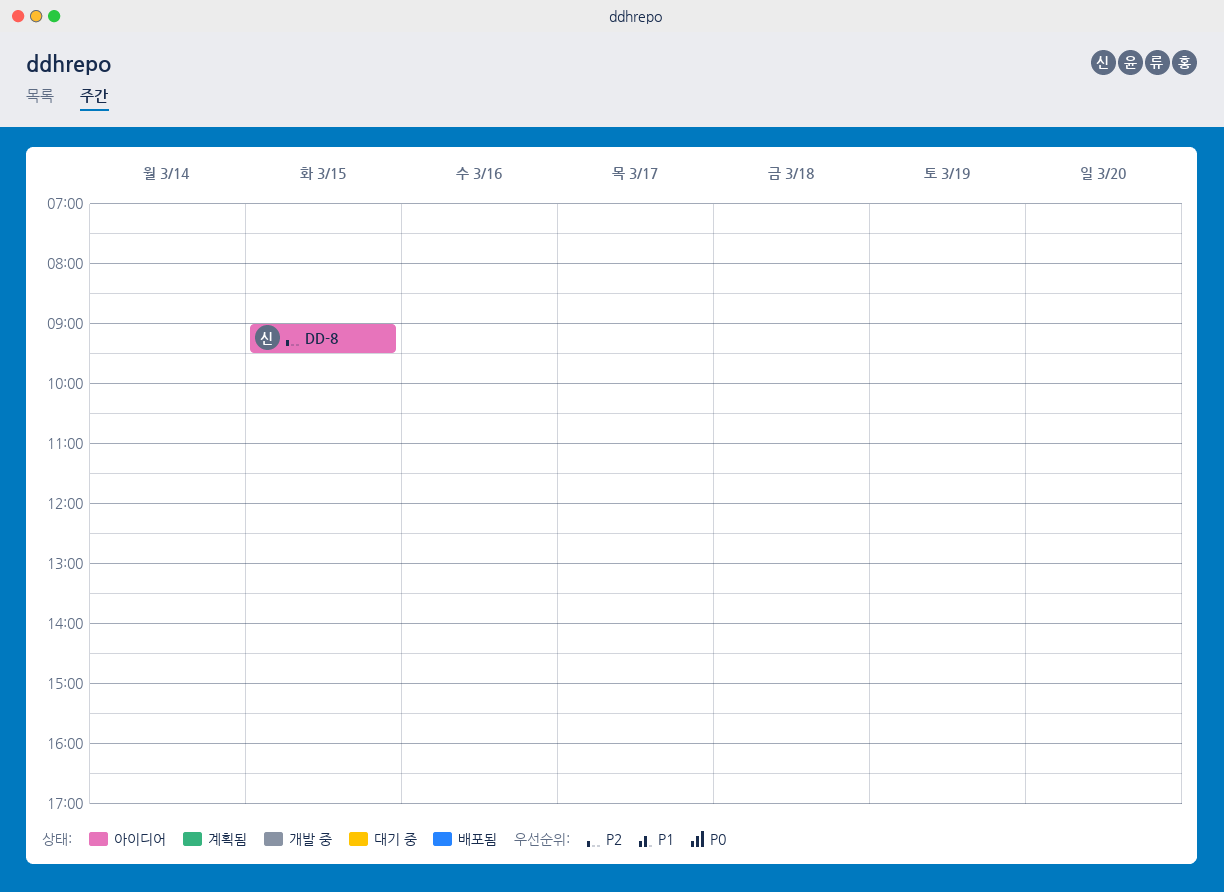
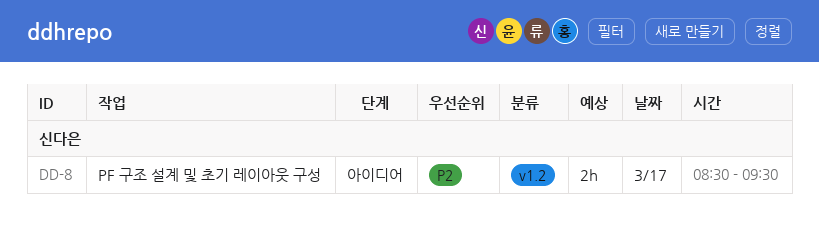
DD-8, day: Mar 15 -> Mar 17
DD-8, begins: 09:00 -> 08:30

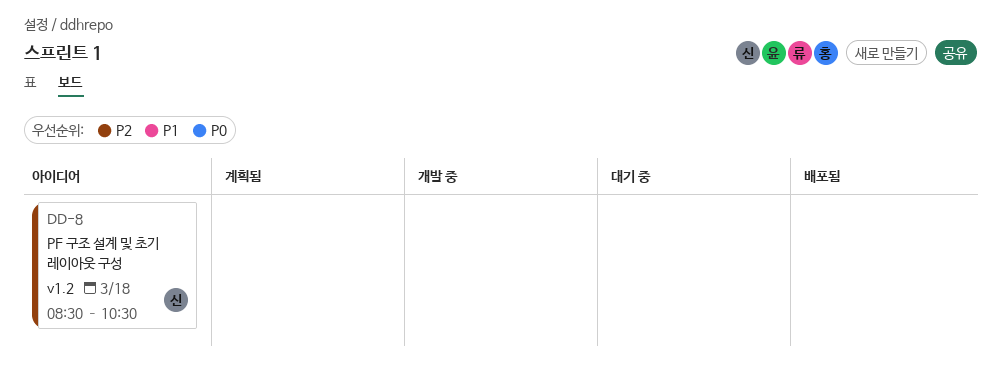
DD-8, day: Mar 17 -> Mar 18
DD-8, ends: 09:30 -> 10:30

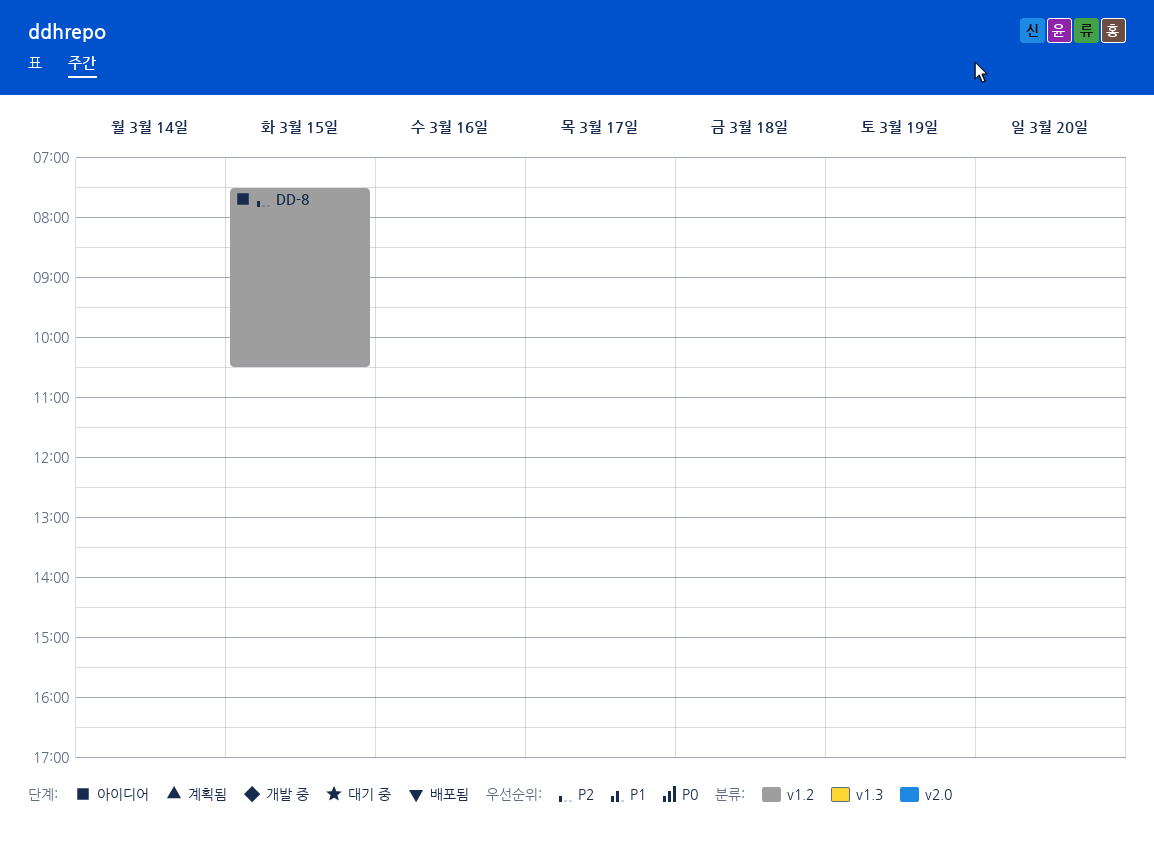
DD-8, day: Mar 18 -> Mar 15
DD-8, begins: 08:30 -> 07:30

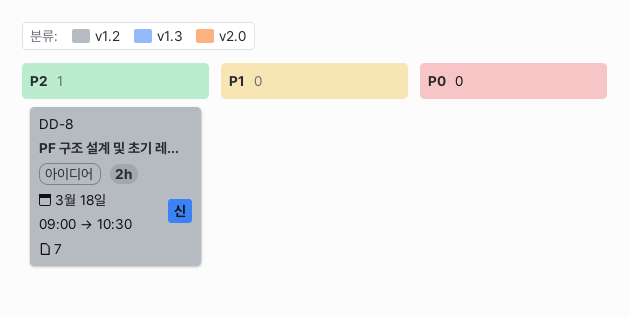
DD-8, day: Mar 15 -> Mar 18
DD-8, begins: 07:30 -> 09:00

